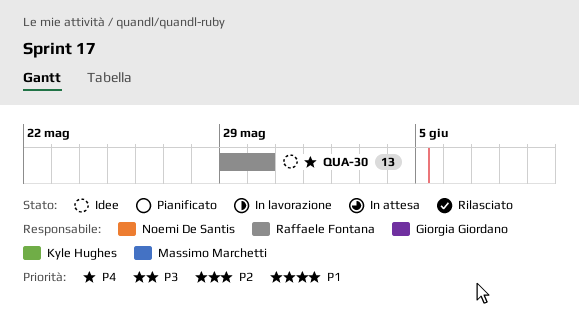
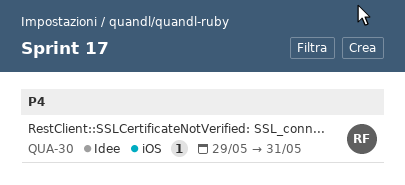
QUA-30, estimate: 13 -> 1
QUA-30, due: May 30 -> May 31

